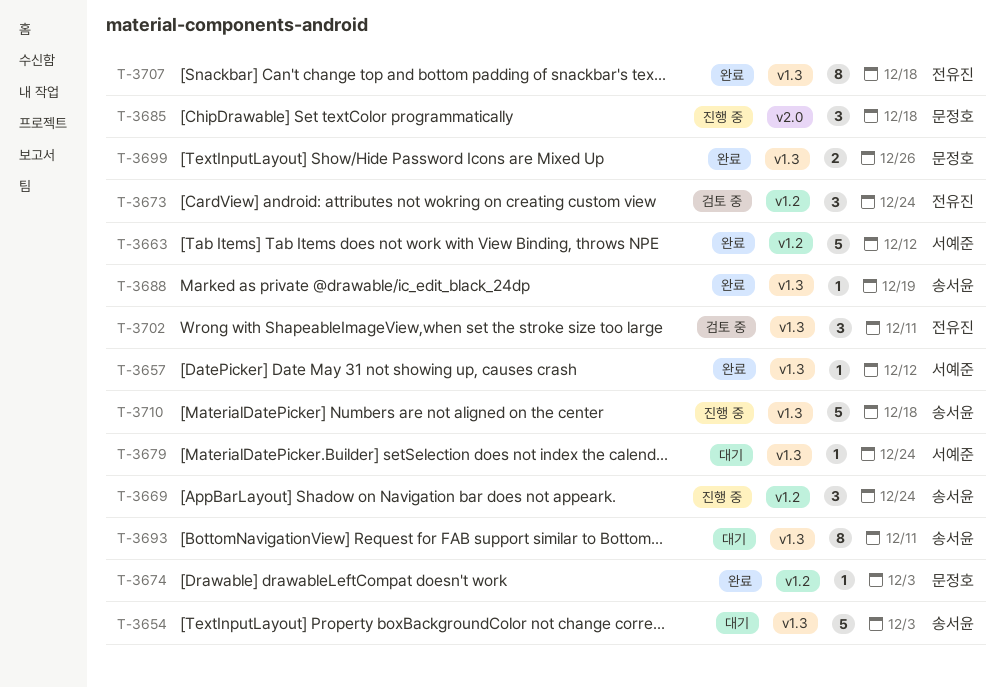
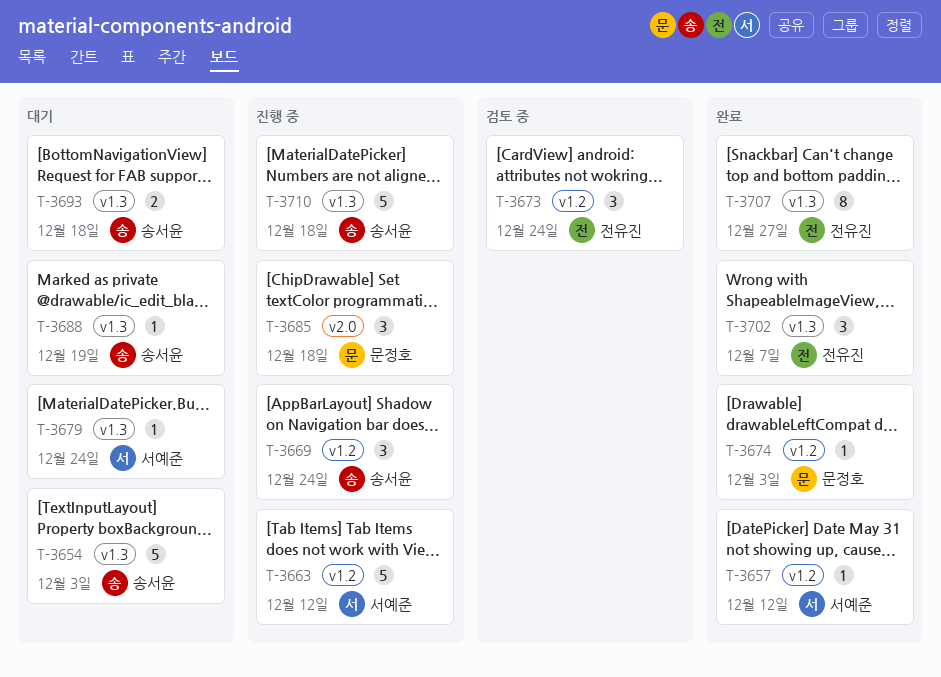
T-3657, label: v1.3 -> v1.2
T-3663, status: 완료 -> 진행 중
T-3688, status: 완료 -> 대기
T-3693, estimate: 8 -> 2
T-3693, due: Dec 11 -> Dec 18
T-3699: present -> none
T-3702, status: 검토 중 -> 완료
T-3702, due: Dec 11 -> Dec 7
T-3707, due: Dec 18 -> Dec 27

